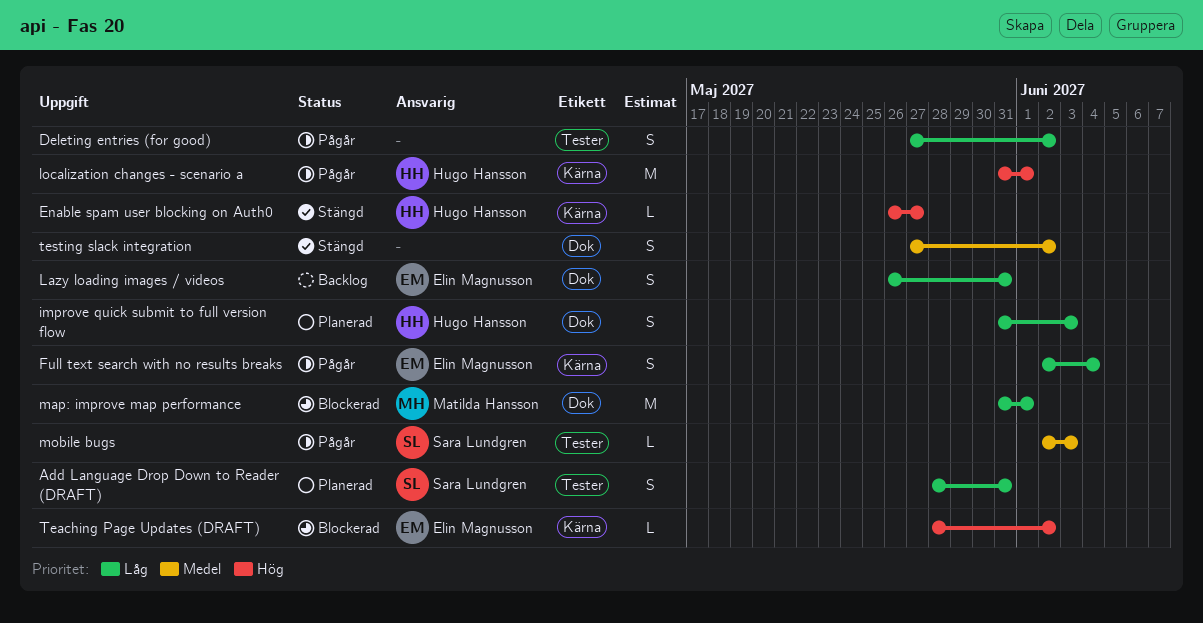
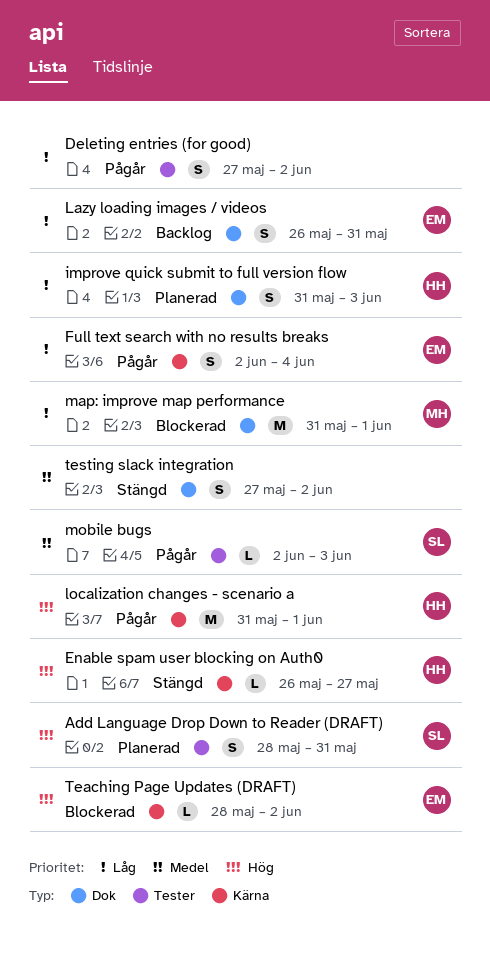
Add Language Drop Down to Reader (DRAFT), priority: Låg -> Hög

